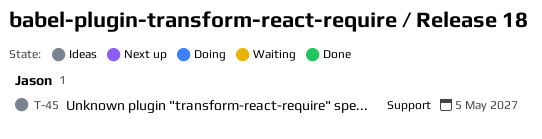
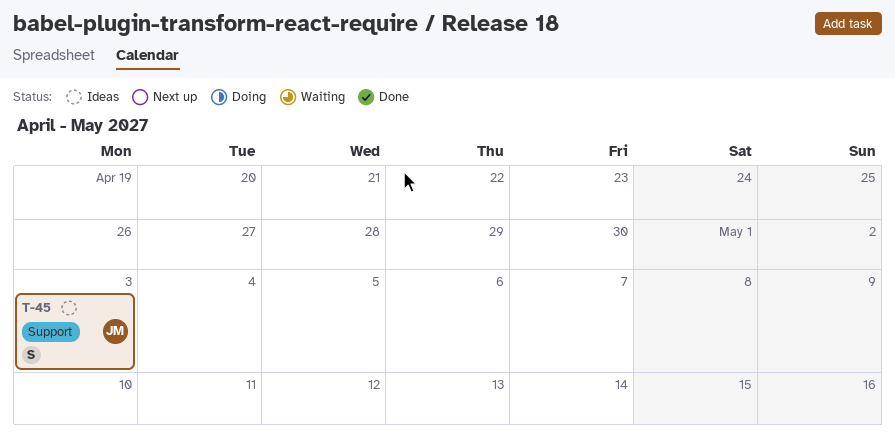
T-45, due: May 5 -> May 3

